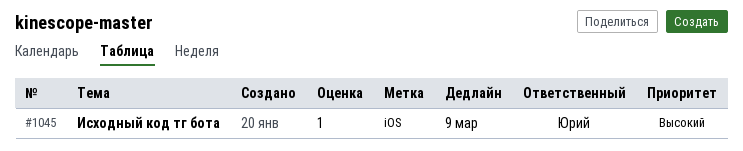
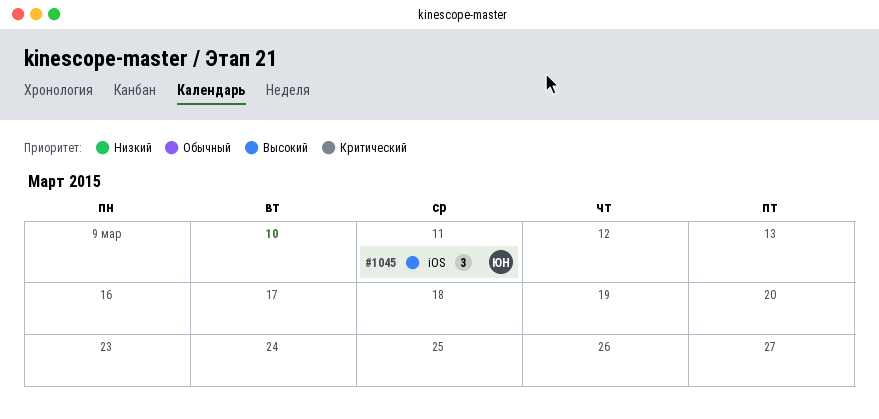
#1045, estimate: 1 -> 3
#1045, due: Mar 9 -> Mar 11

